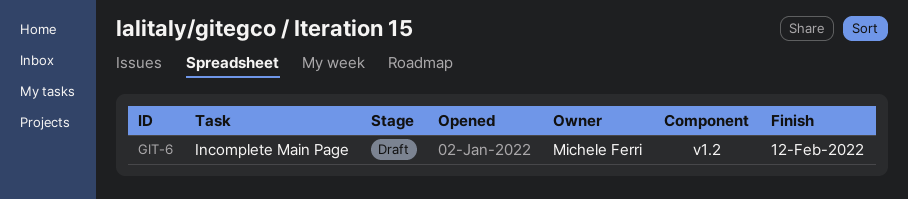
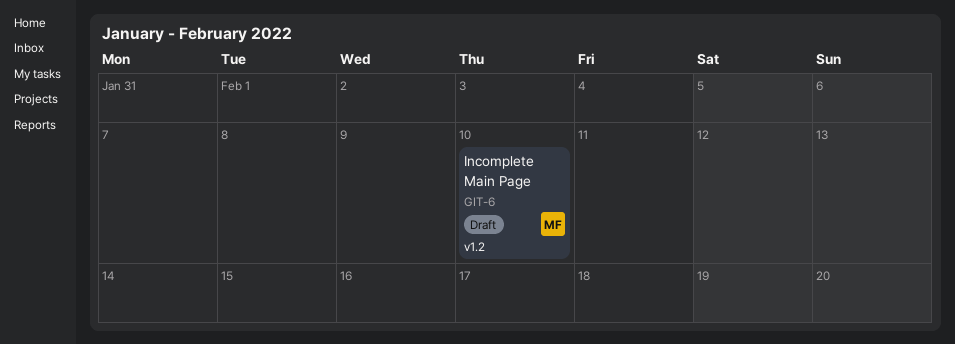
GIT-6, due: Feb 12 -> Feb 10

